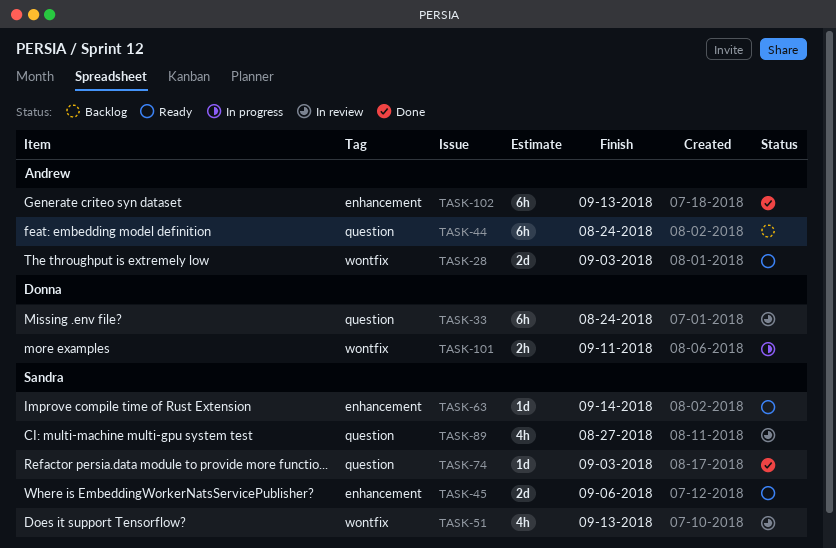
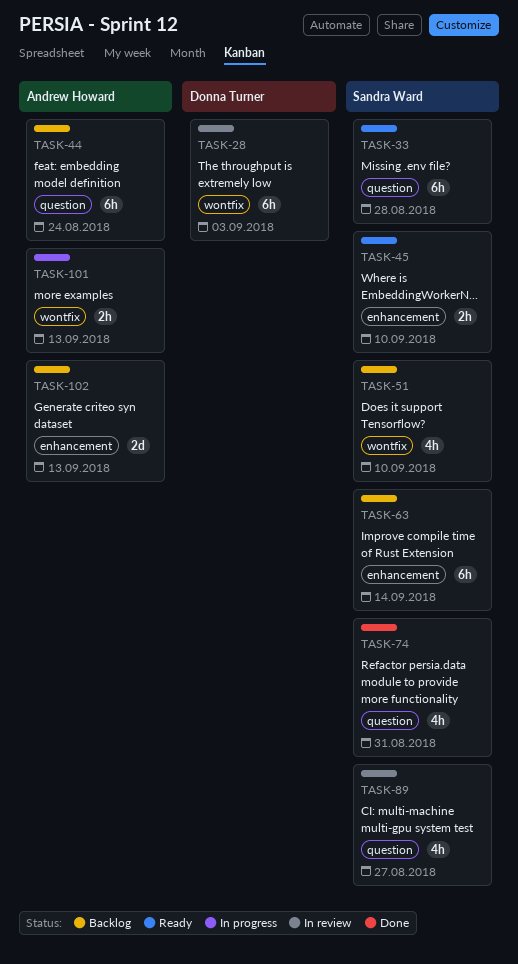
TASK-28, status: Ready -> In review
TASK-28, owner: Andrew Howard -> Donna Turner
TASK-28, estimate: 2d -> 6h
TASK-33, status: In review -> Ready
TASK-33, owner: Donna Turner -> Sandra Ward
TASK-33, due: Aug 24 -> Aug 28
TASK-45, estimate: 2d -> 2h
TASK-45, due: Sep 6 -> Sep 10
TASK-51, status: In review -> Backlog
TASK-51, due: Sep 13 -> Sep 10
TASK-63, status: Ready -> Backlog
TASK-63, estimate: 1d -> 6h
TASK-74, estimate: 1d -> 4h
TASK-74, due: Sep 3 -> Aug 31
TASK-101, owner: Donna Turner -> Andrew Howard
TASK-101, due: Sep 11 -> Sep 13
TASK-102, status: Done -> Backlog
TASK-102, estimate: 6h -> 2d

